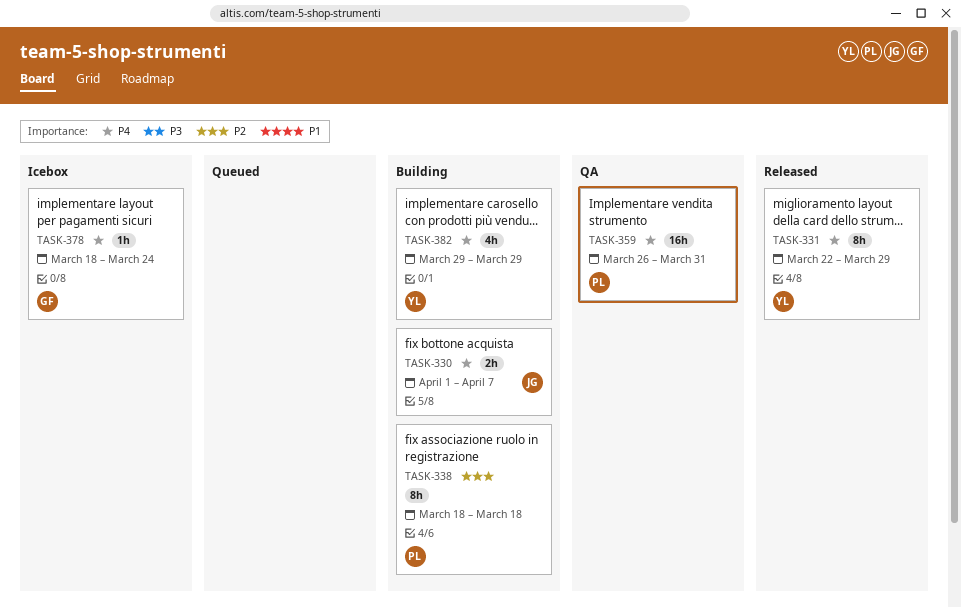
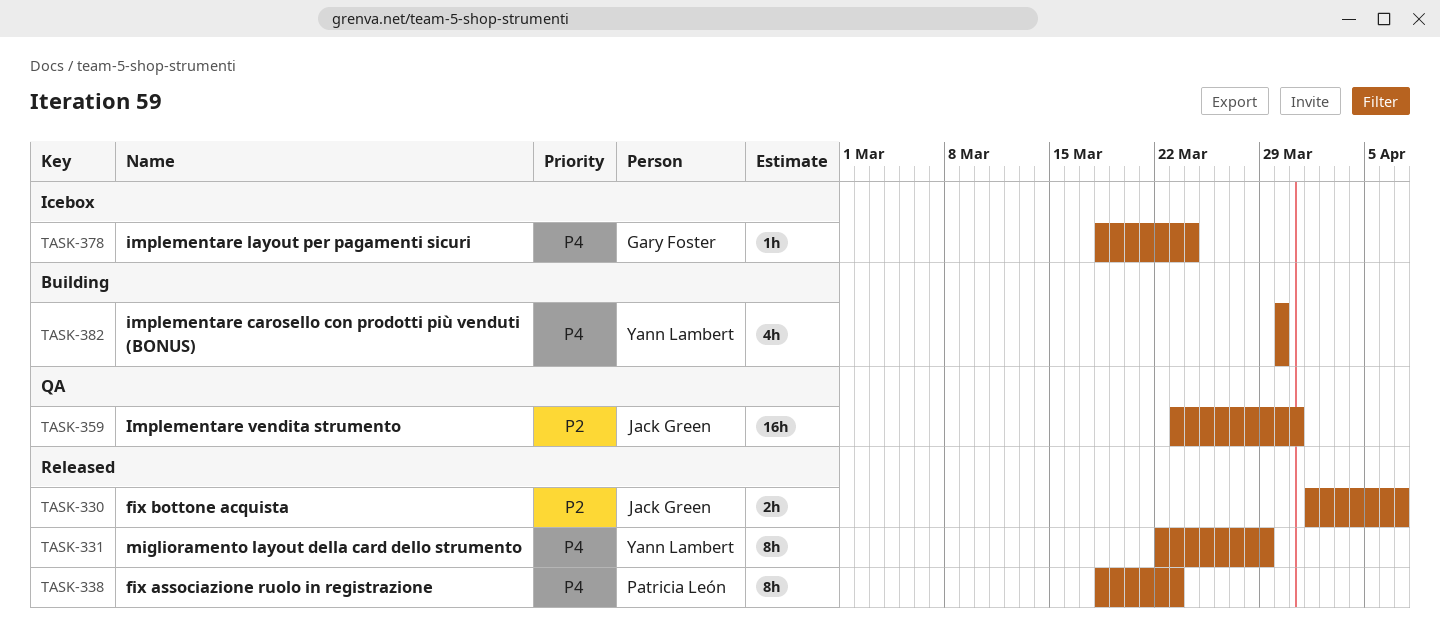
TASK-330, status: Building -> Released
TASK-330, priority: P4 -> P2
TASK-338, status: Building -> Released
TASK-338, priority: P2 -> P4
TASK-338, due: Mar 18 -> Mar 23
TASK-359, owner: Patricia León -> Jack Green
TASK-359, priority: P4 -> P2
TASK-359, start: Mar 26 -> Mar 23
TASK-382, start: Mar 29 -> Mar 30
TASK-382, due: Mar 29 -> Mar 30

